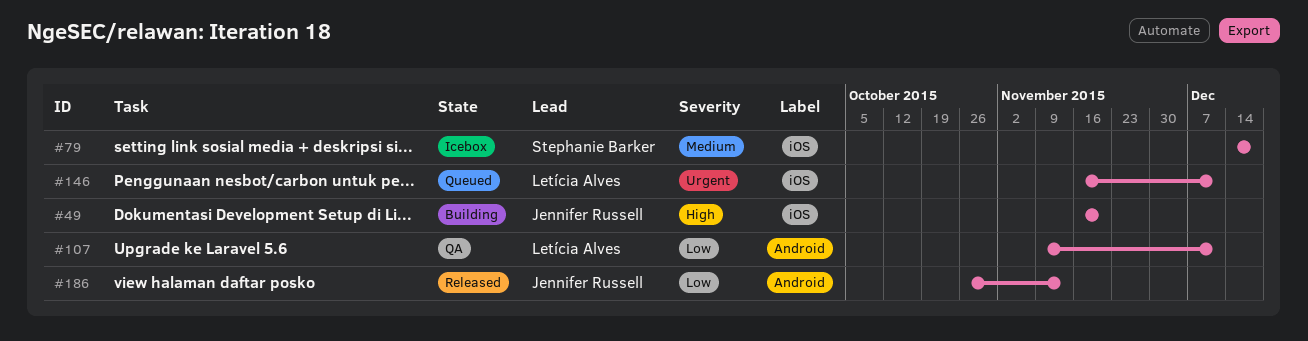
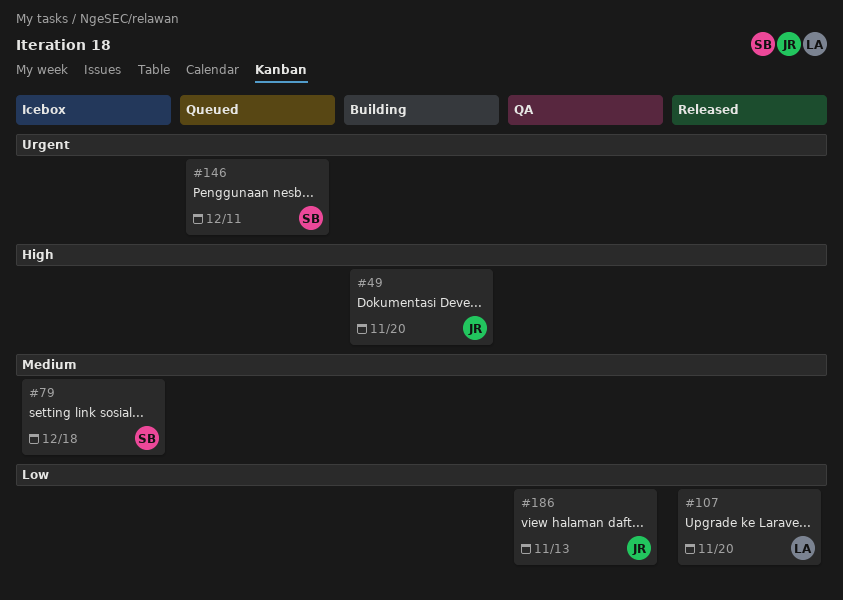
#107, status: QA -> Released
#107, due: Dec 11 -> Nov 20
#146, owner: Letícia Alves -> Stephanie Barker
#186, status: Released -> QA

